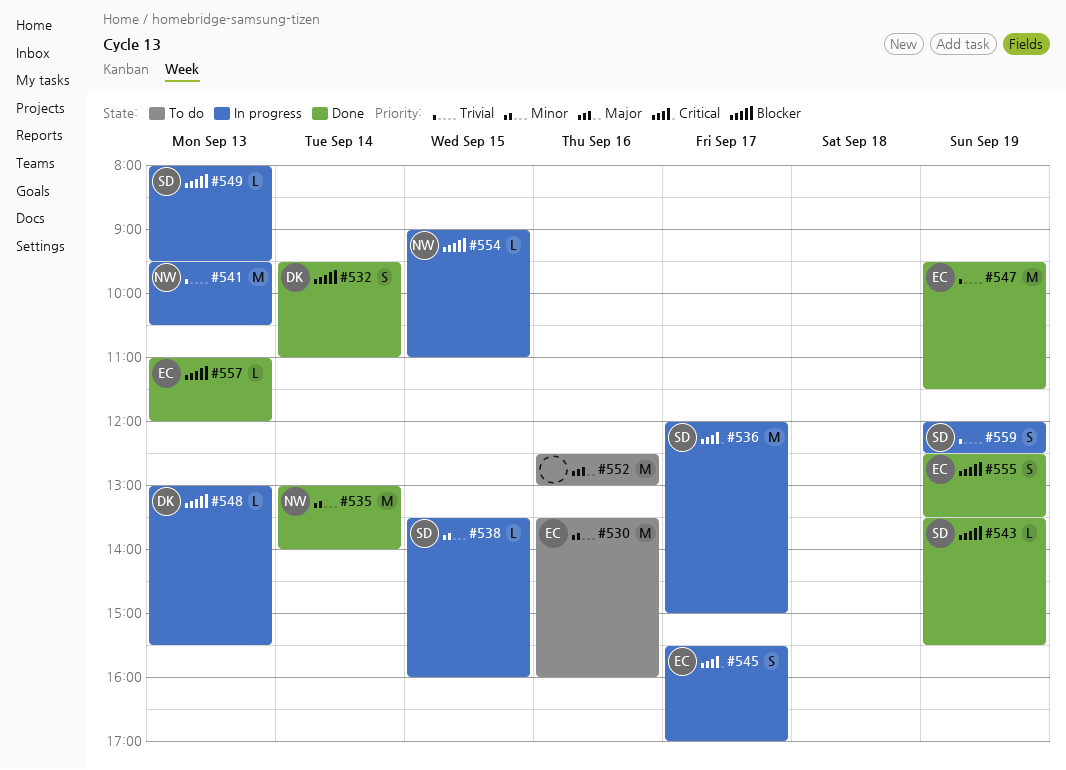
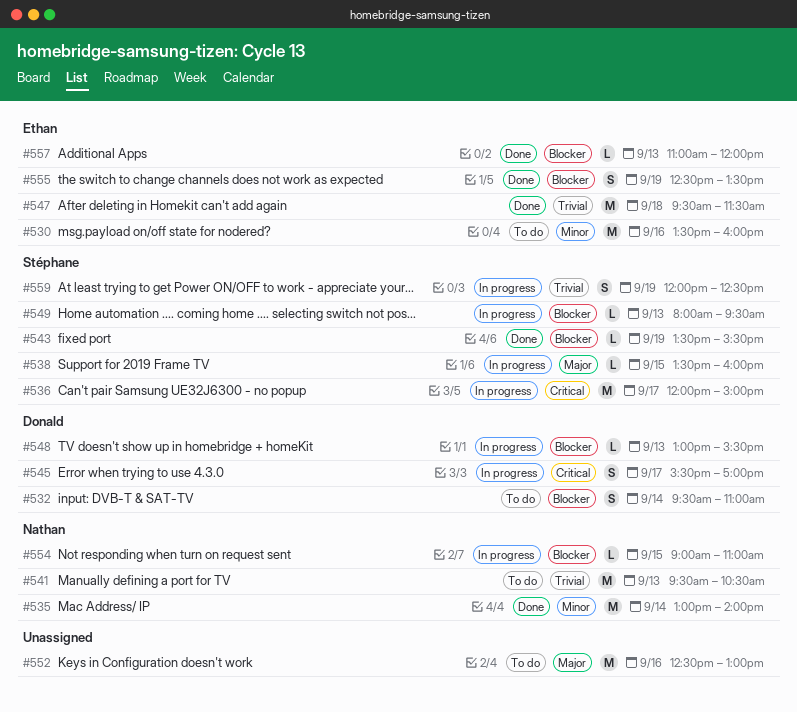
#532, status: Done -> To do
#538, priority: Minor -> Major
#541, status: In progress -> To do
#545, owner: Ethan -> Donald
#547, day: Sep 19 -> Sep 18

